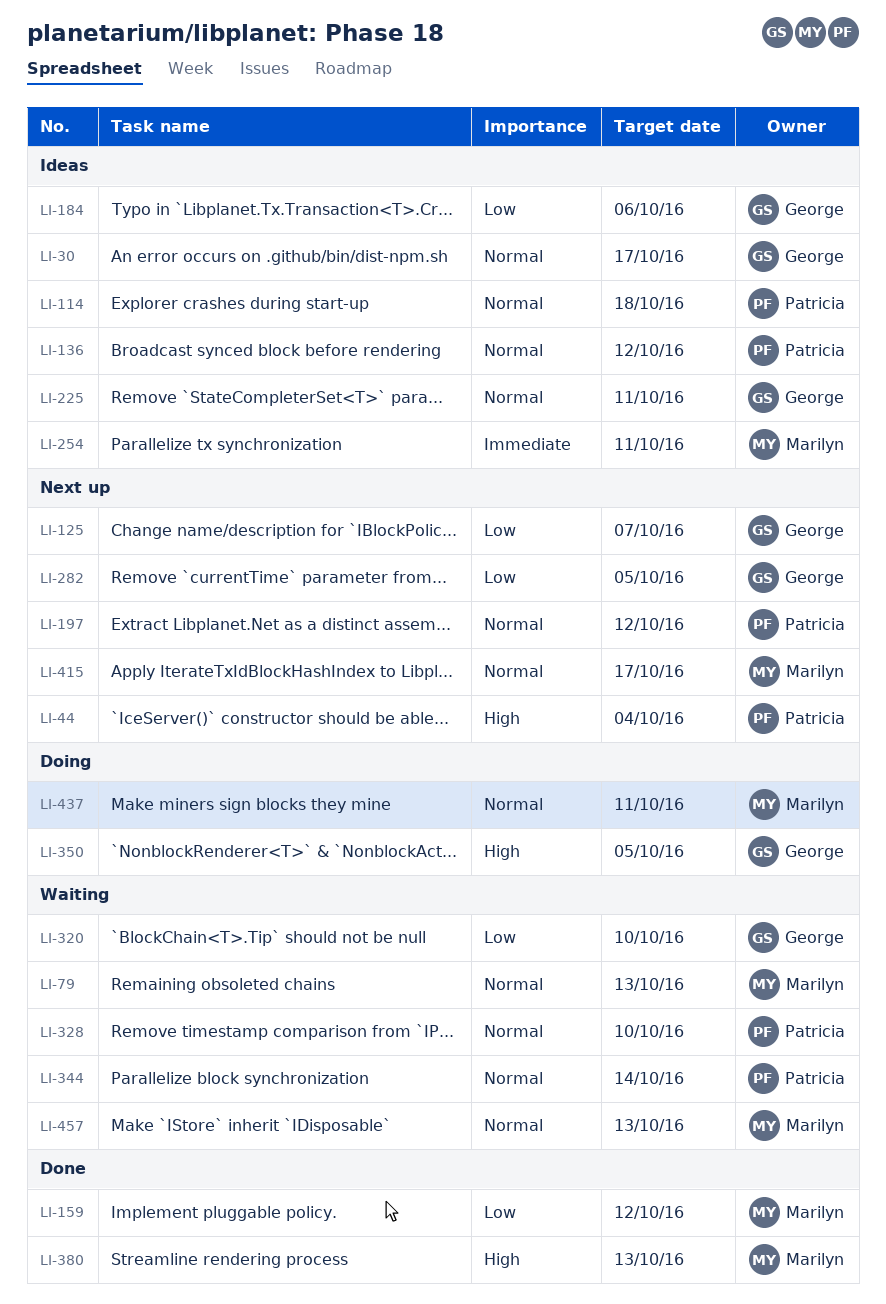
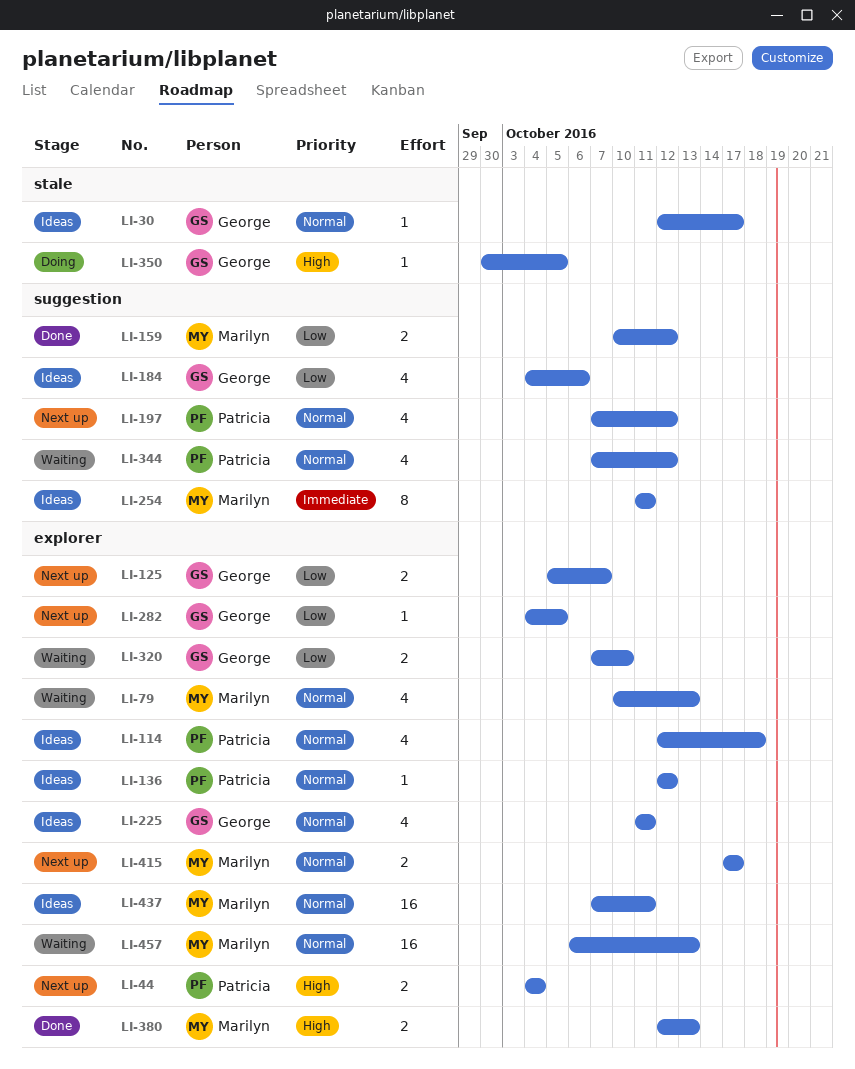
LI-328: present -> none
LI-344, due: Oct 14 -> Oct 12
LI-437, status: Doing -> Ideas

